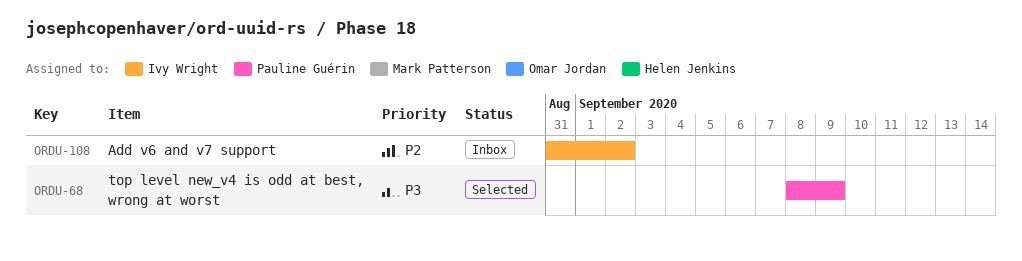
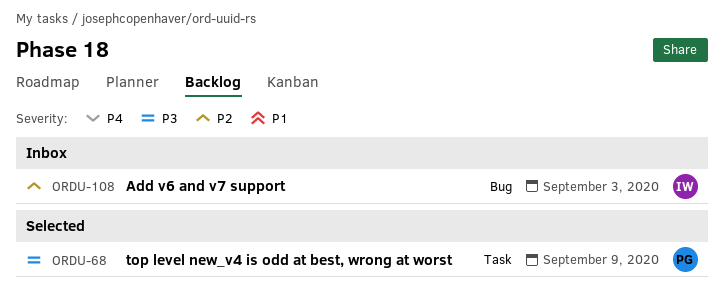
ORDU-108, due: Sep 2 -> Sep 3

